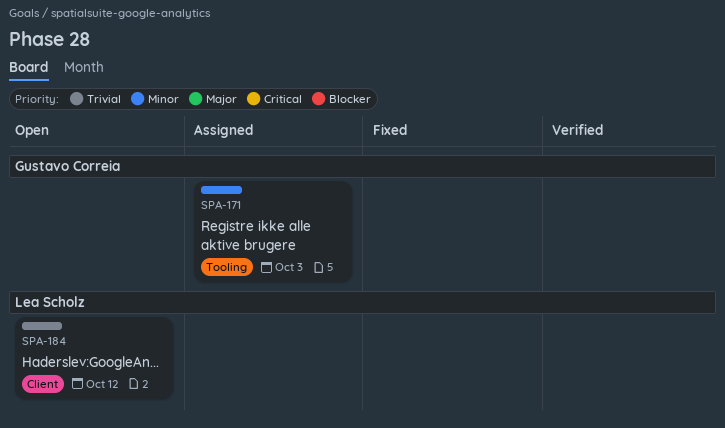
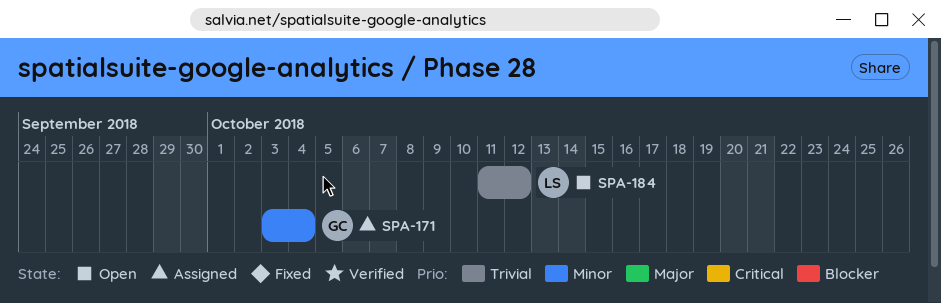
SPA-171, due: Oct 3 -> Oct 4

